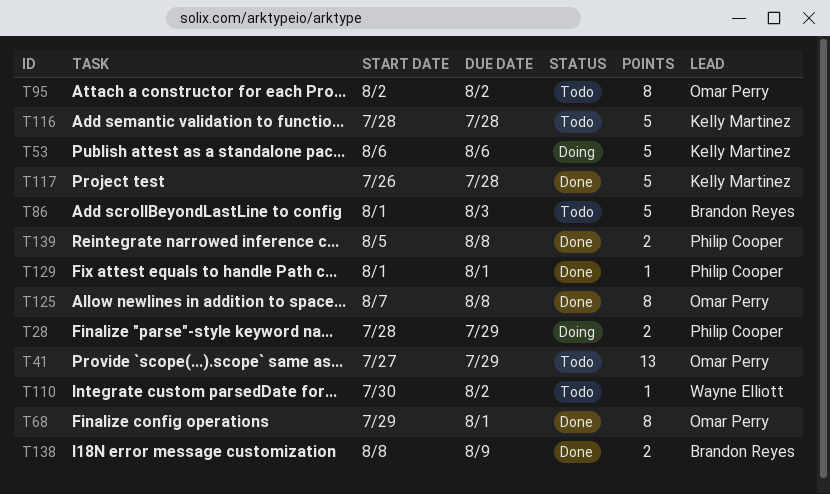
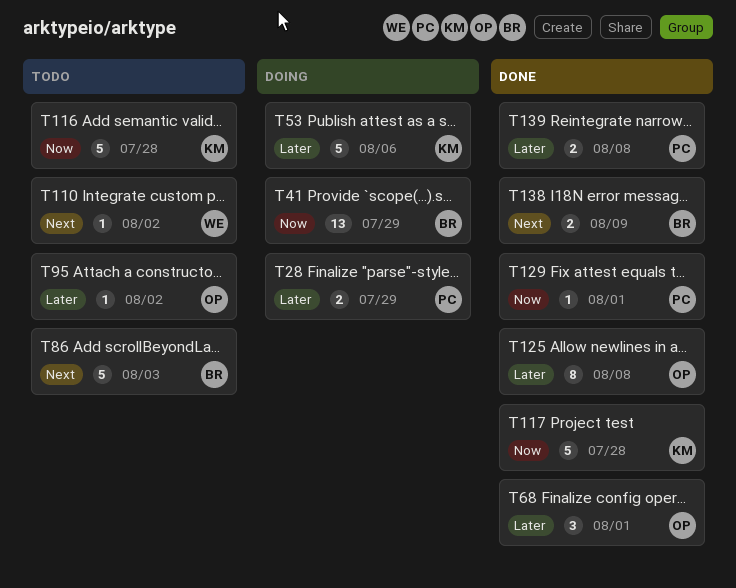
T41, status: Todo -> Doing
T41, owner: Omar Perry -> Brandon Reyes
T68, estimate: 8 -> 3
T95, estimate: 8 -> 1

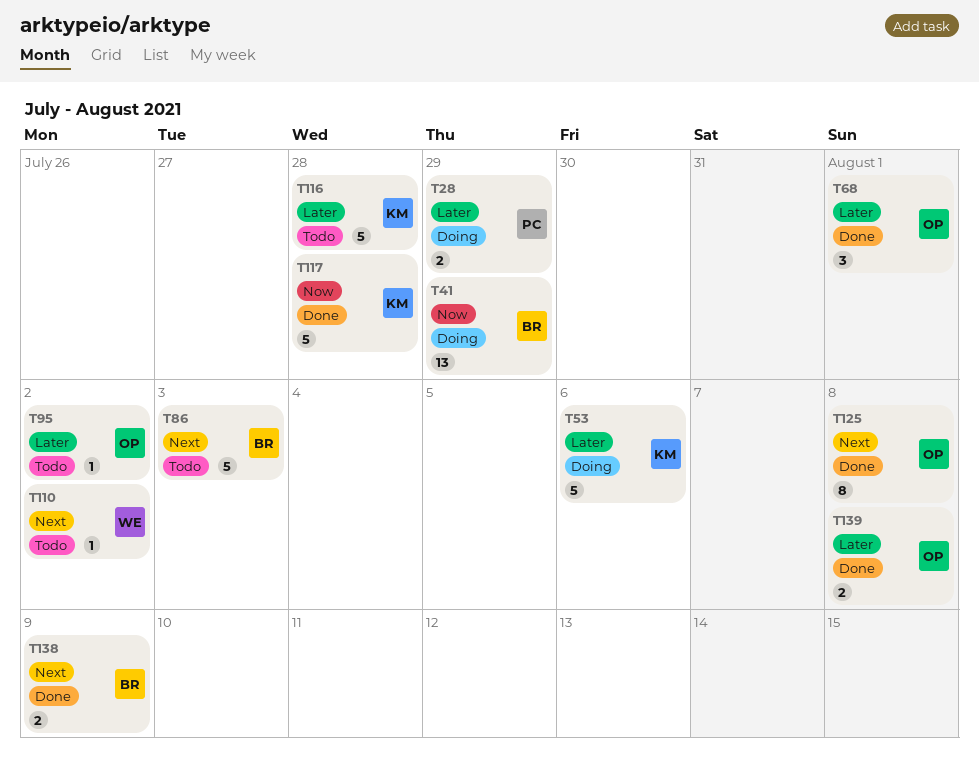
T116, priority: Now -> Later
T125, priority: Later -> Next
T129: present -> none
T139, owner: PC -> OP

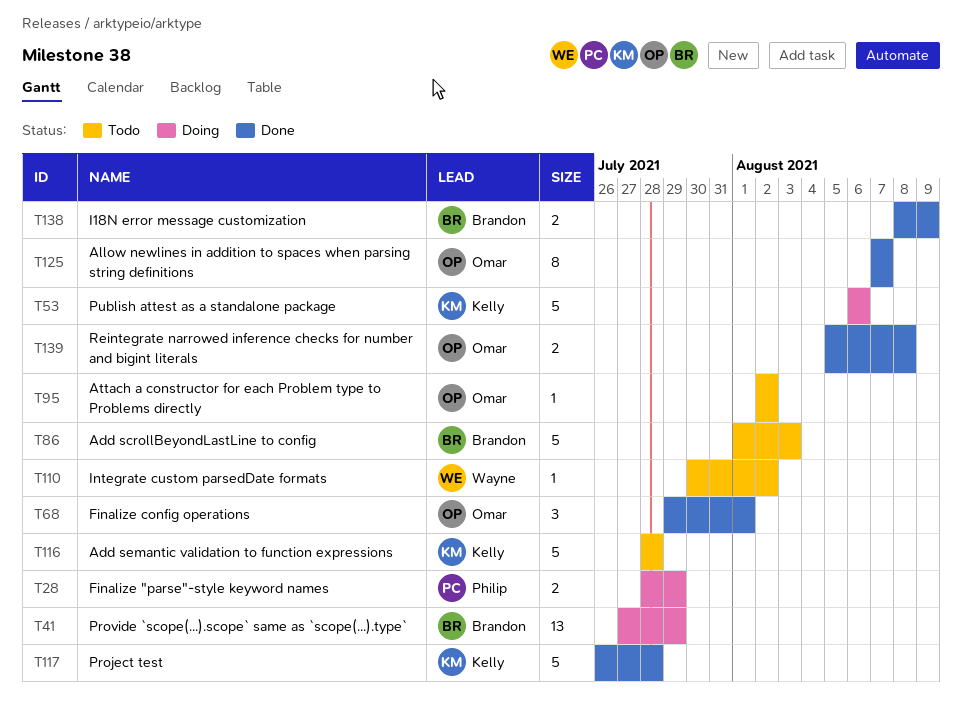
T125, due: Aug 8 -> Aug 7

